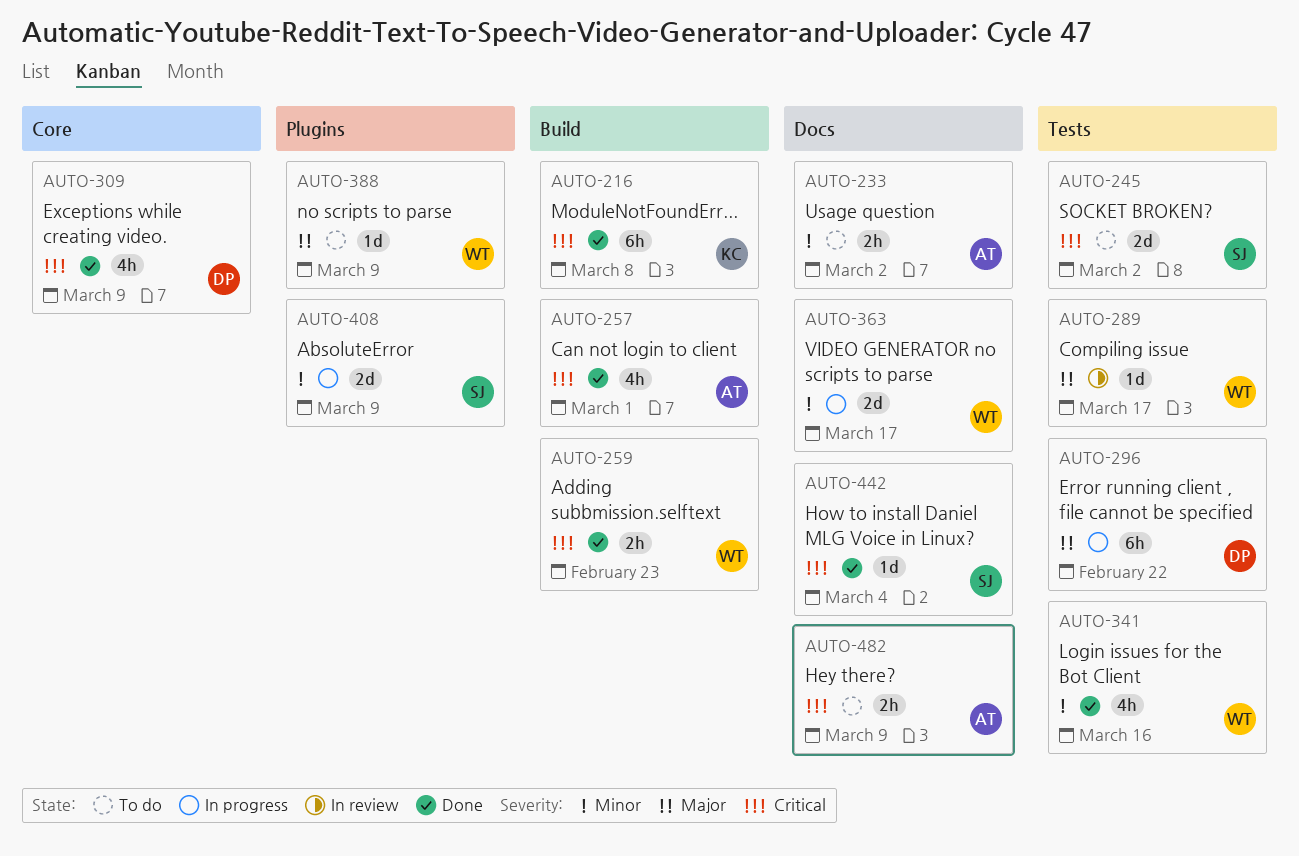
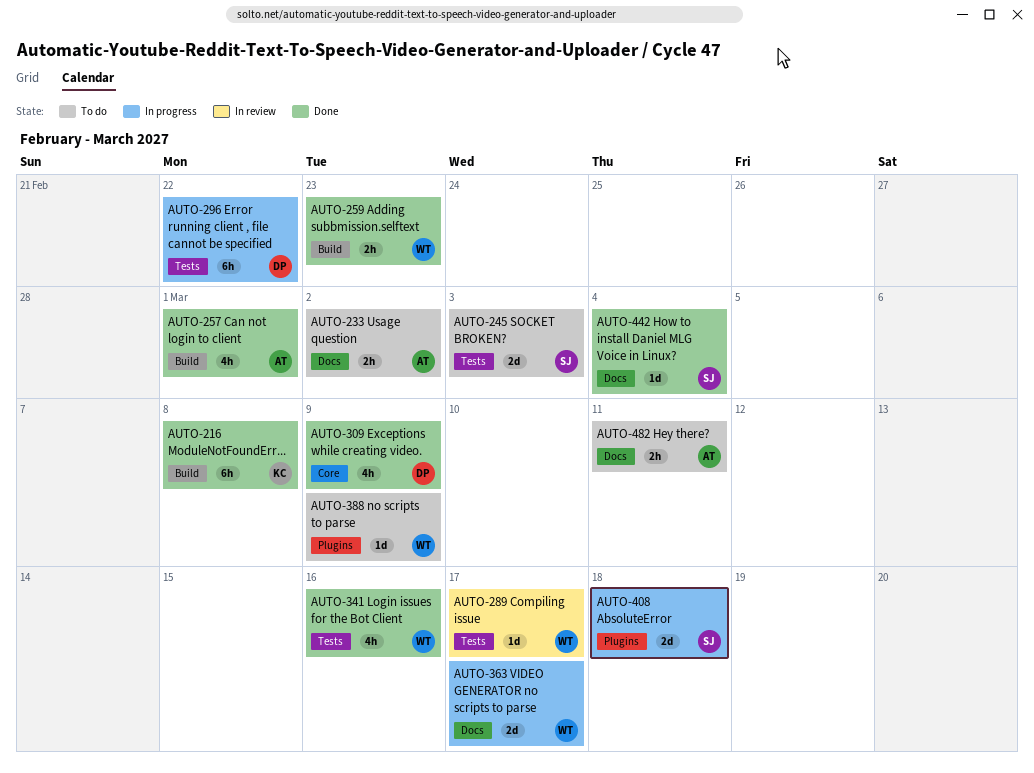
AUTO-245, due: Mar 2 -> Mar 3
AUTO-408, due: Mar 9 -> Mar 18
AUTO-482, due: Mar 9 -> Mar 11

